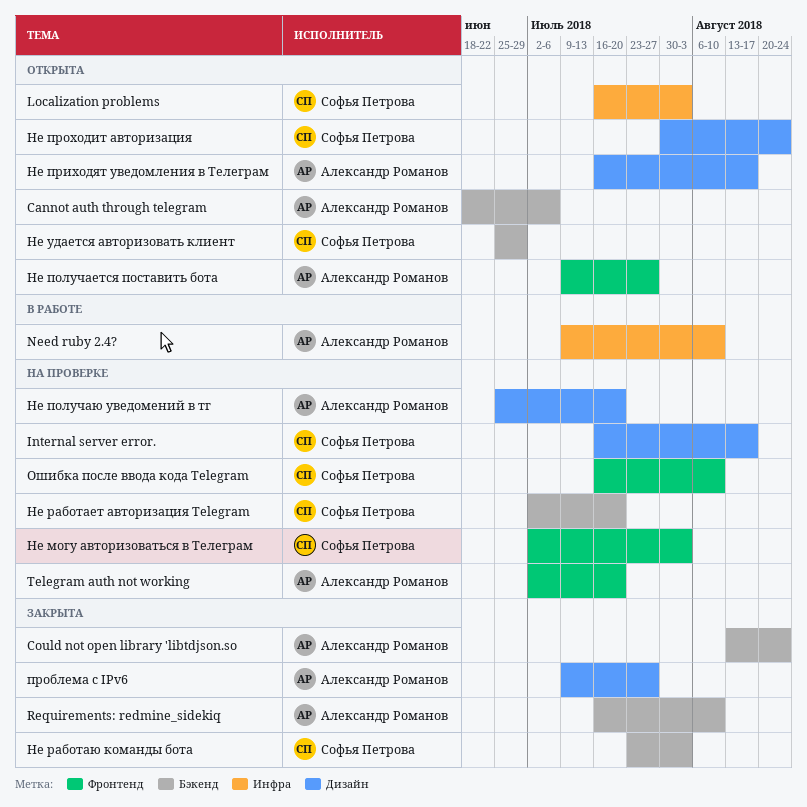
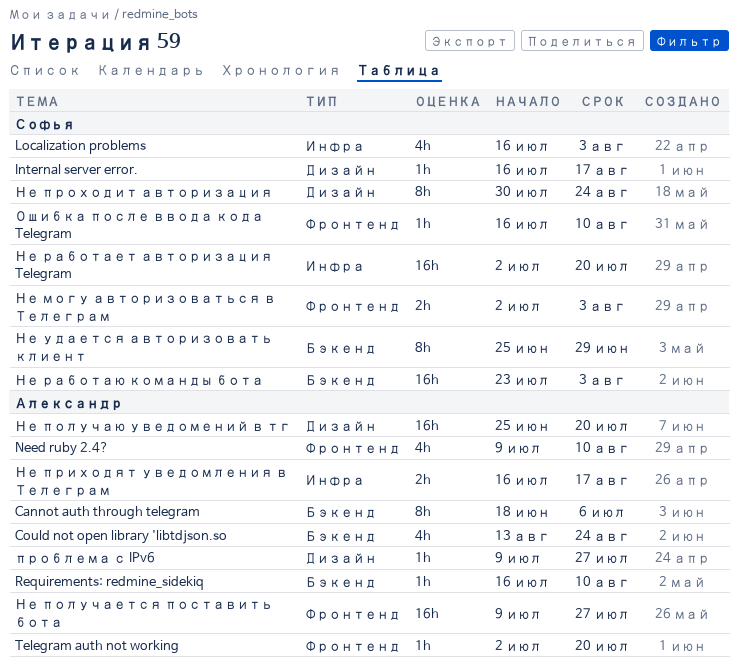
Need ruby 2.4?, label: Инфра -> Фронтенд
Не приходят уведомления в Телеграм, label: Дизайн -> Инфра
Не работает авторизация Telegram, label: Бэкенд -> Инфра

